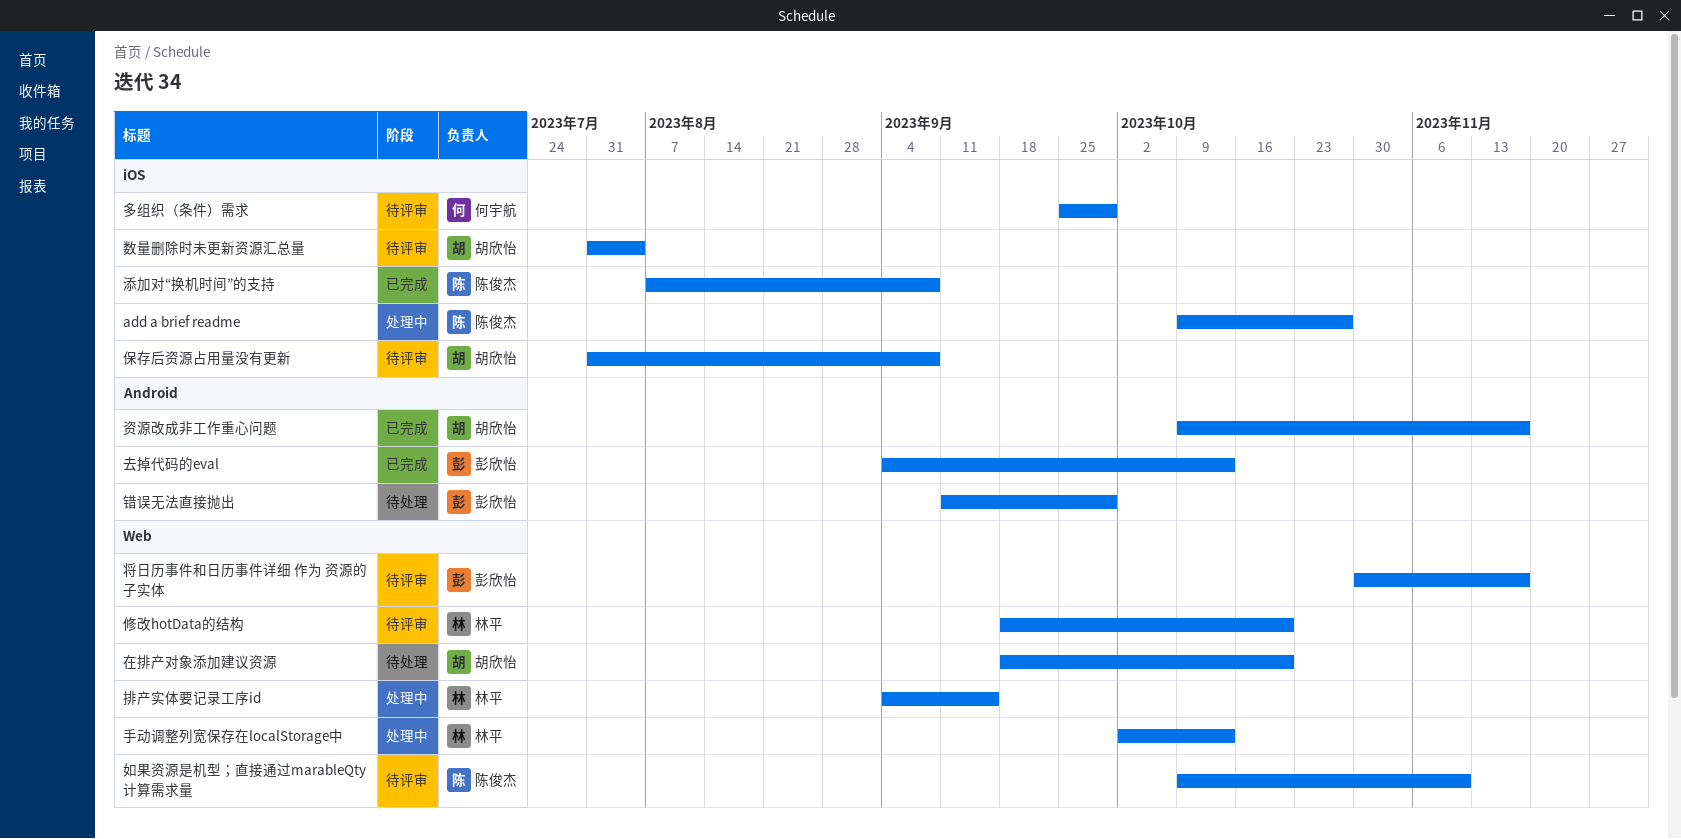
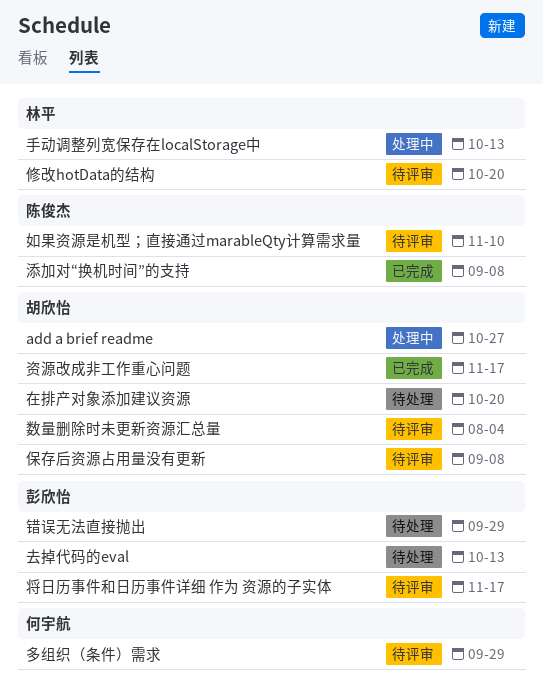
add a brief readme, owner: 陈俊杰 -> 胡欣怡
去掉代码的eval, status: 已完成 -> 待处理
排产实体要记录工序id: present -> none

